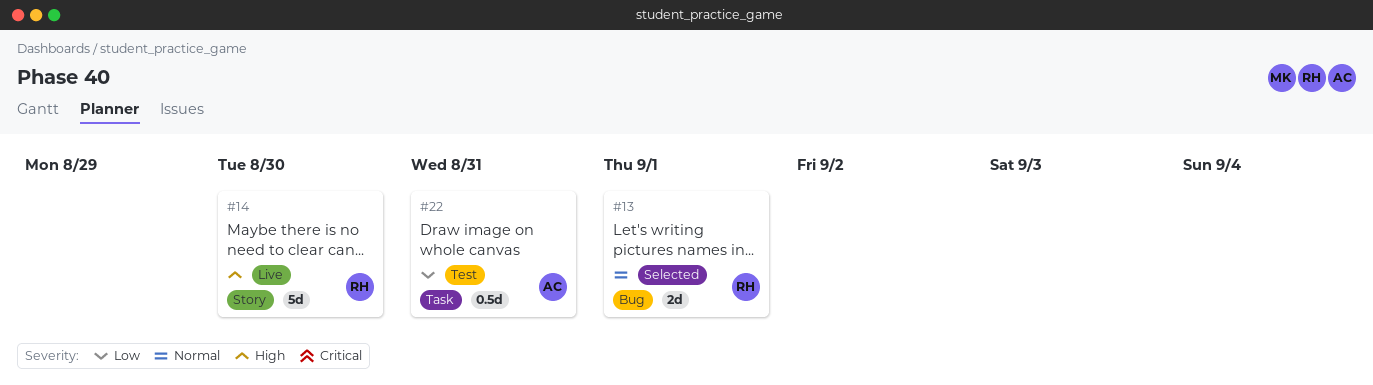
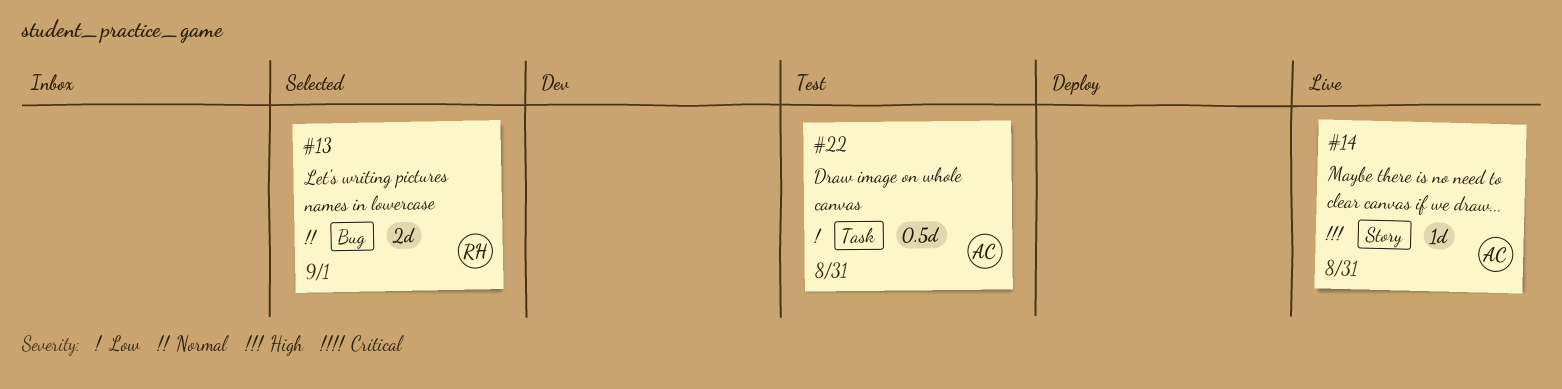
#14, owner: RH -> AC
#14, estimate: 5d -> 1d
#14, due: Aug 30 -> Aug 31

